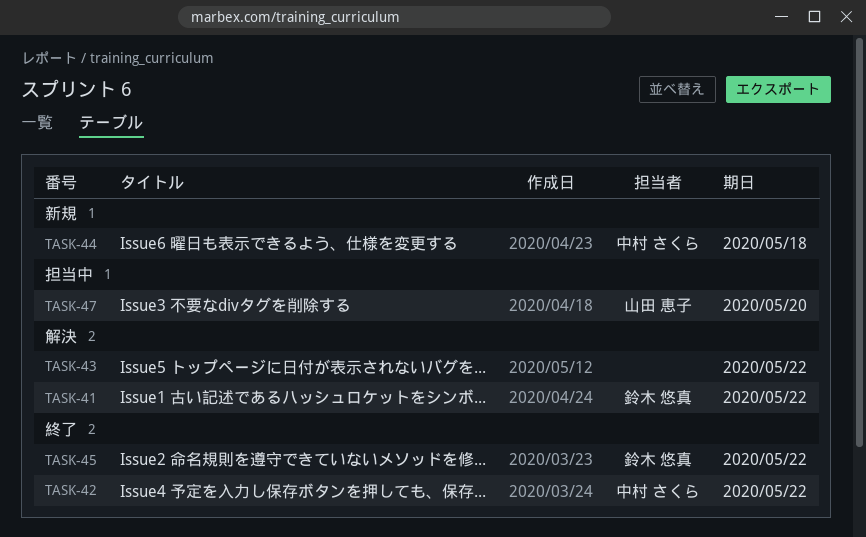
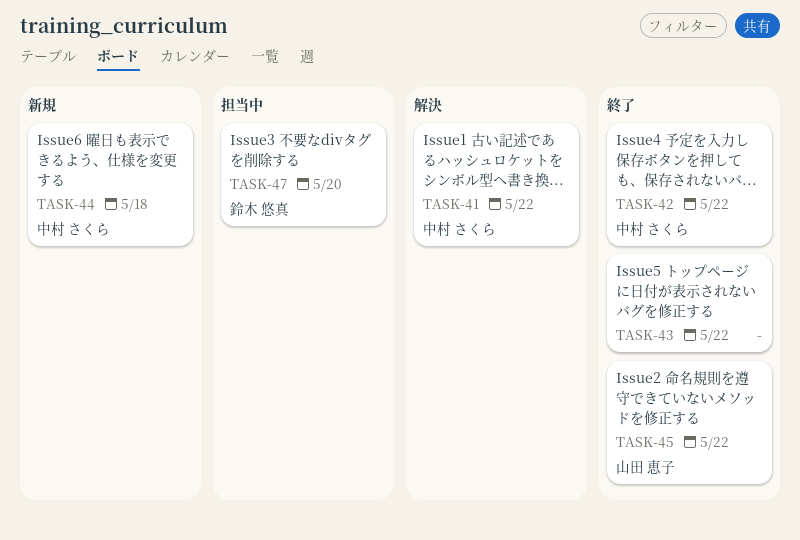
TASK-41, owner: 鈴木 悠真 -> 中村 さくら
TASK-43, status: 解決 -> 終了
TASK-45, owner: 鈴木 悠真 -> 山田 恵子
TASK-47, owner: 山田 恵子 -> 鈴木 悠真

